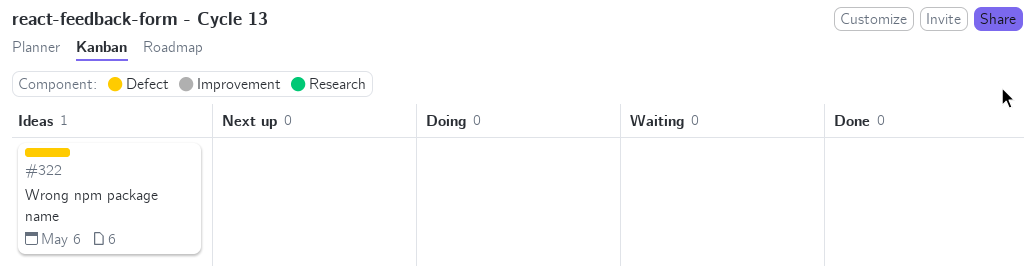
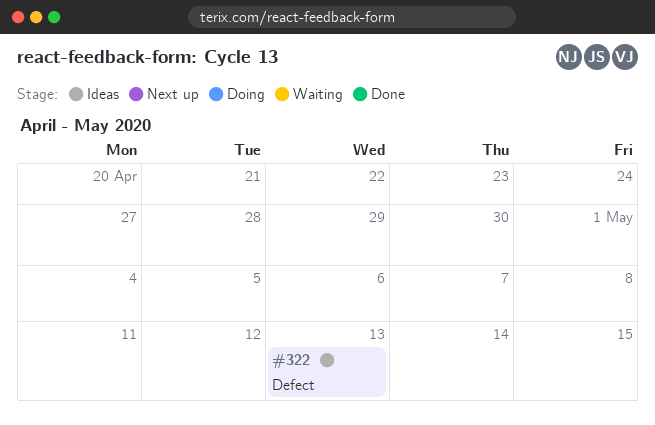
#322, due: May 6 -> May 13

